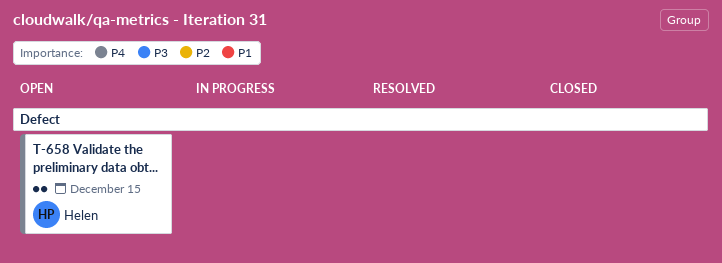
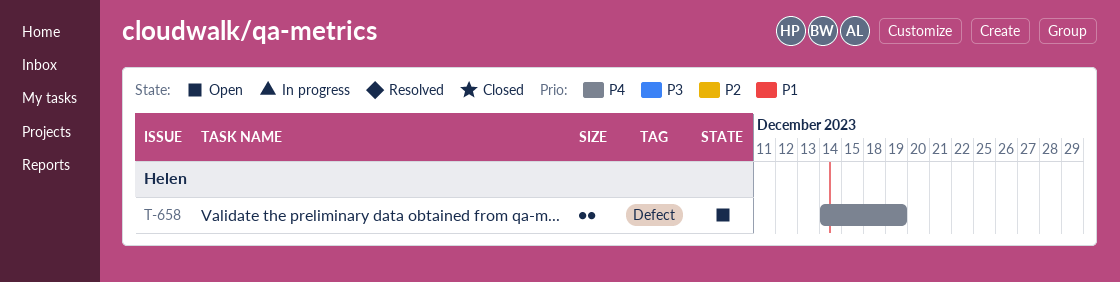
T-658, due: Dec 15 -> Dec 19

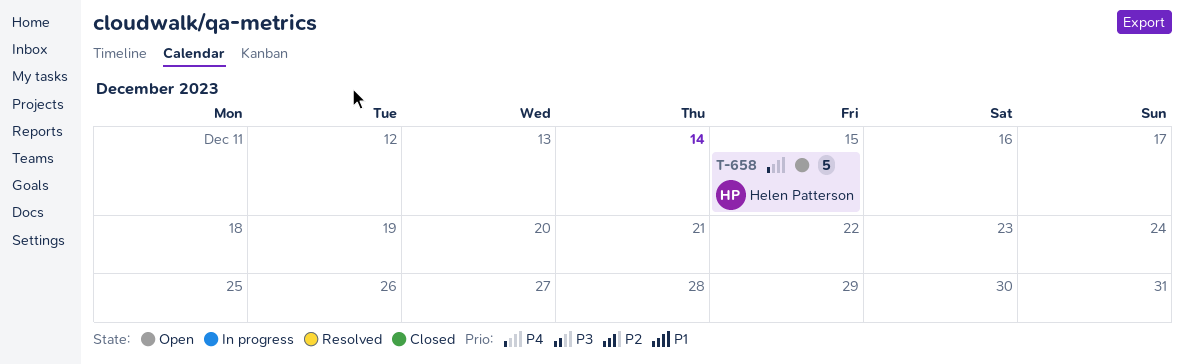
T-658, estimate: 2 -> 5
T-658, due: Dec 19 -> Dec 15

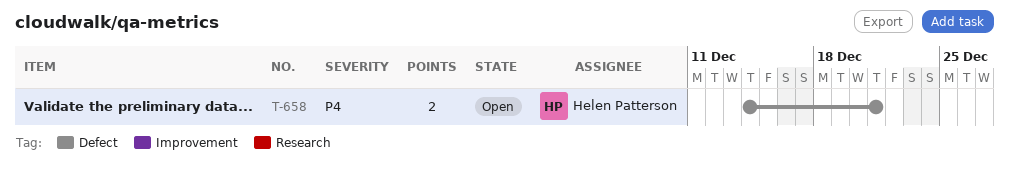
T-658, estimate: 5 -> 2
T-658, due: Dec 15 -> Dec 21

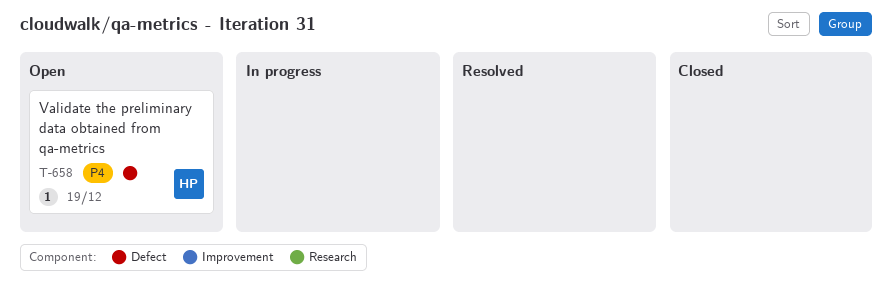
T-658, estimate: 2 -> 1
T-658, due: Dec 21 -> Dec 19

